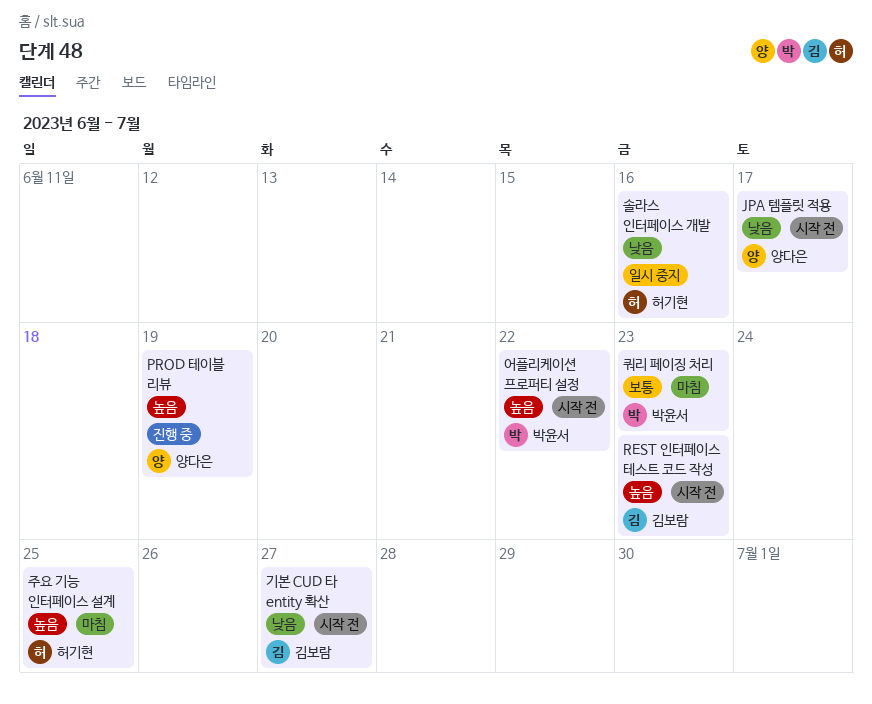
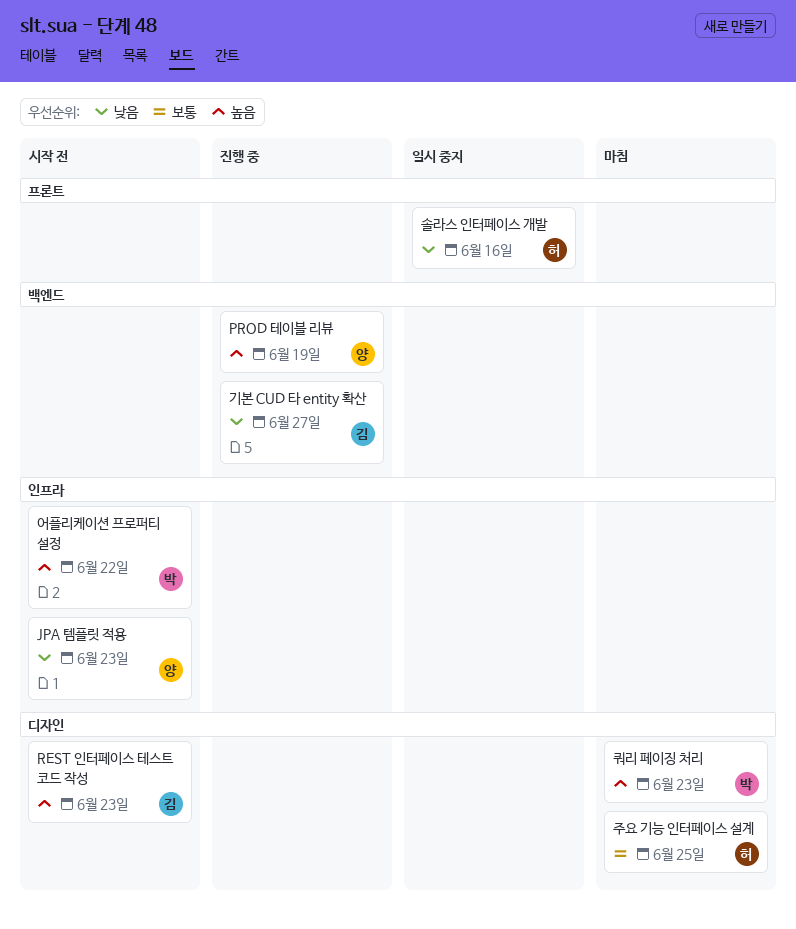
JPA 템플릿 적용, due: Jun 17 -> Jun 23
기본 CUD 타 entity 확산, status: 시작 전 -> 진행 중
주요 기능 인터페이스 설계, priority: 높음 -> 보통
쿼리 페이징 처리, priority: 보통 -> 높음

